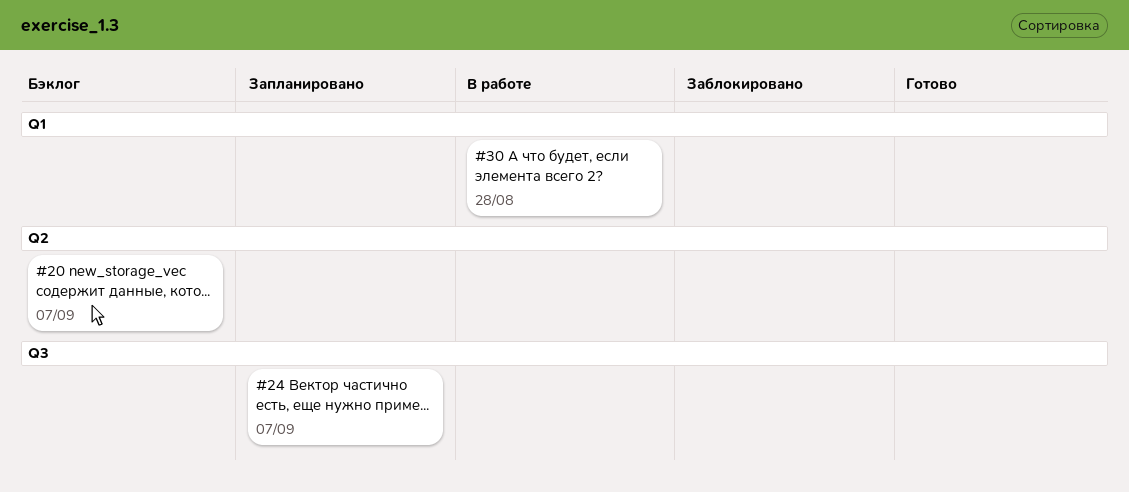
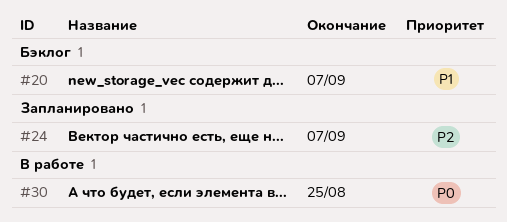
#30, due: Aug 28 -> Aug 25

